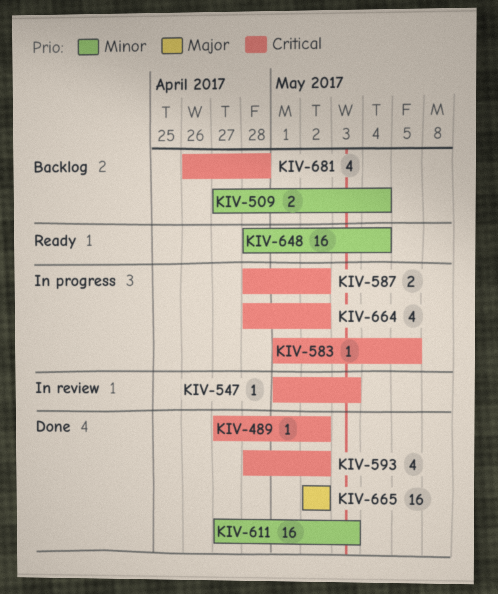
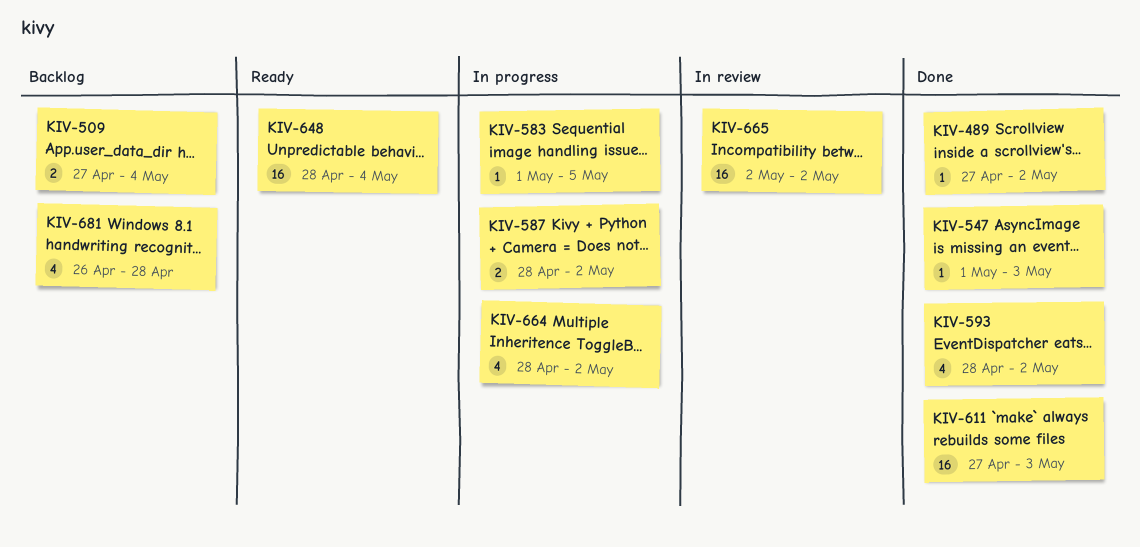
KIV-547, status: In review -> Done
KIV-665, status: Done -> In review

